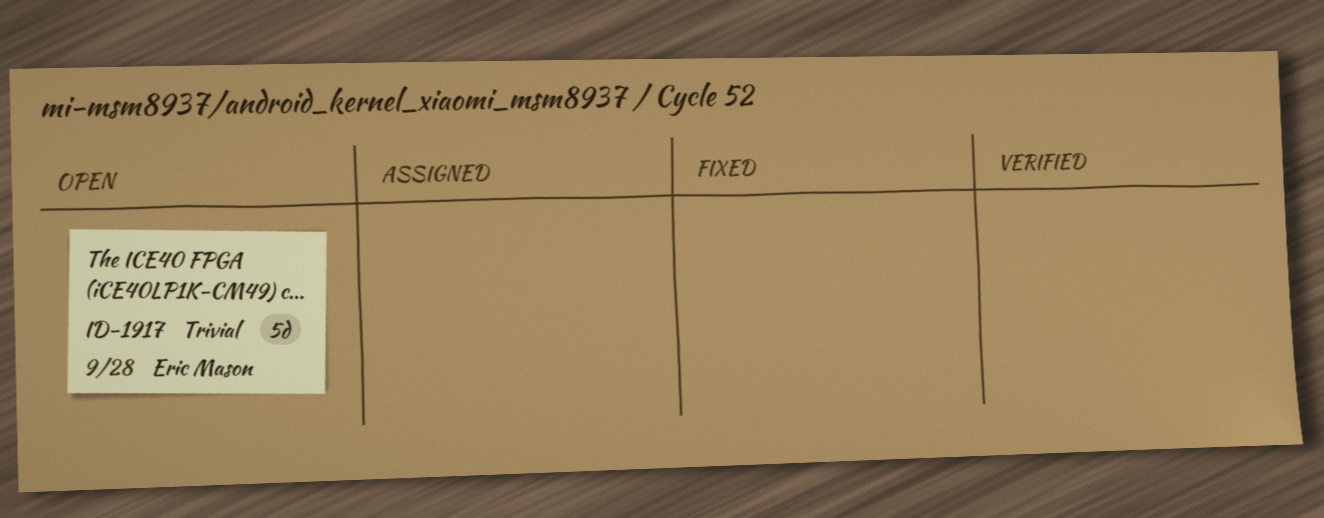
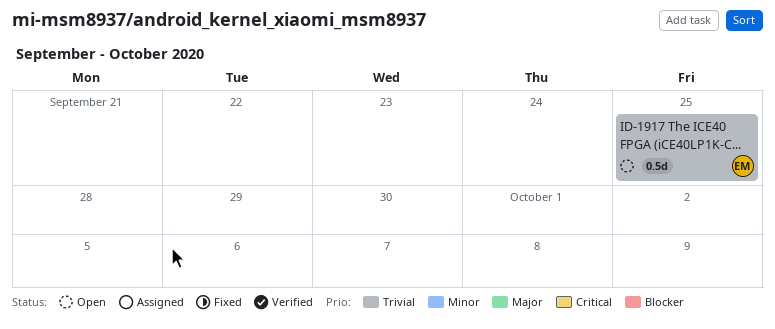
ID-1917, estimate: 5d -> 0.5d
ID-1917, due: Sep 28 -> Sep 25

